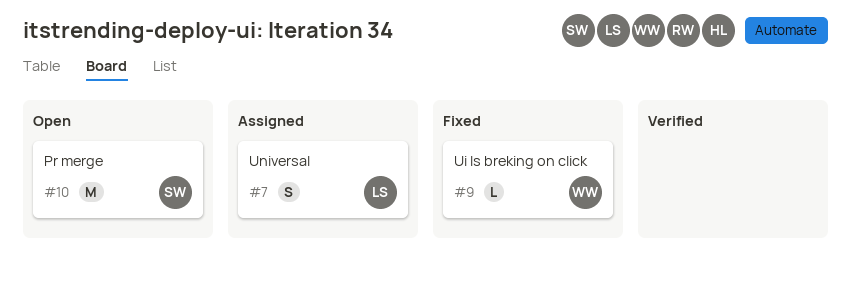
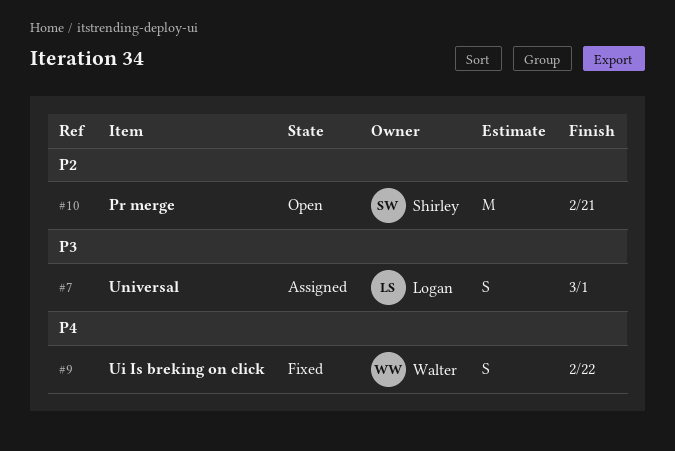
#9, estimate: L -> S

